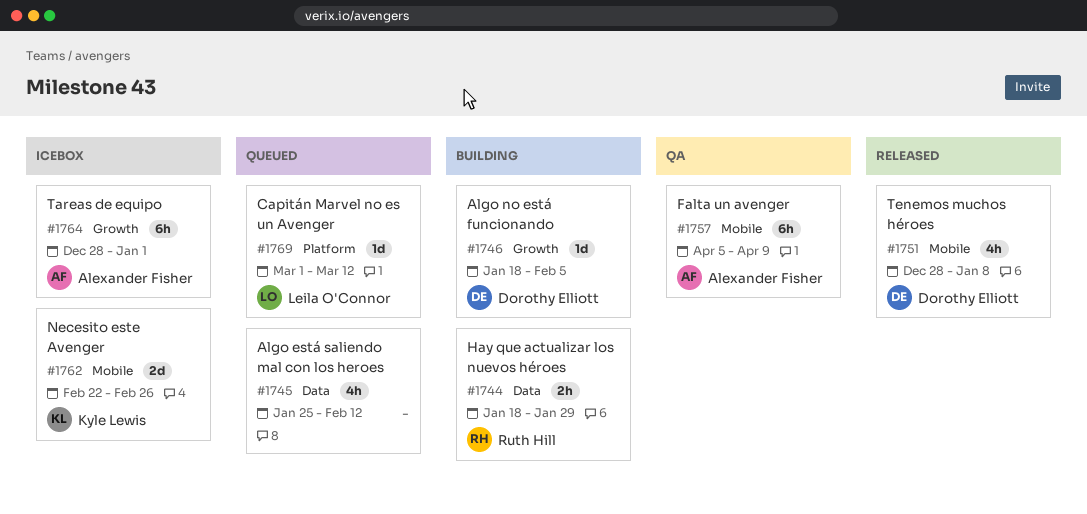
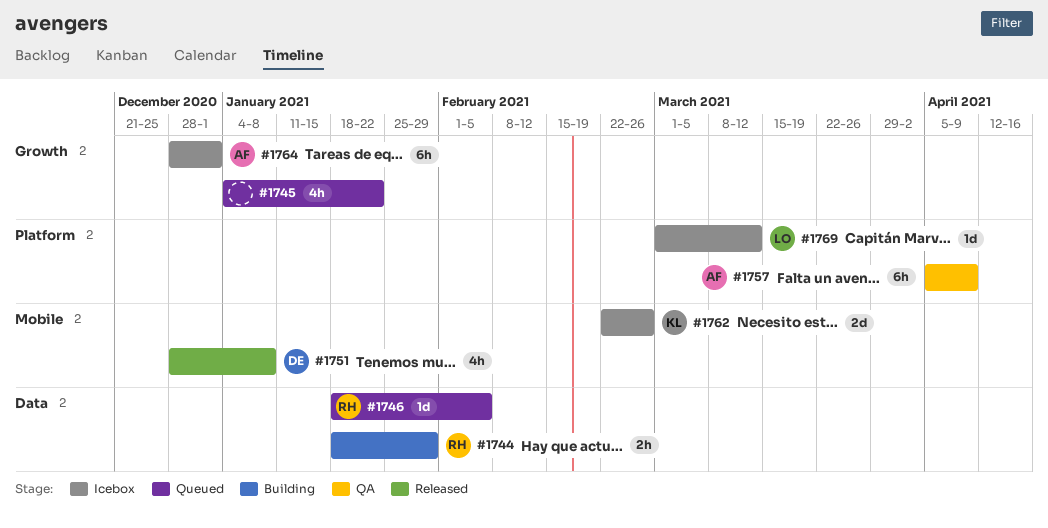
#1745, label: Data -> Growth
#1745, start: Jan 25 -> Jan 4
#1745, due: Feb 12 -> Jan 22
#1746, status: Building -> Queued
#1746, owner: Dorothy Elliott -> Ruth Hill
#1746, label: Growth -> Data
#1757, label: Mobile -> Platform
#1769, status: Queued -> Icebox

